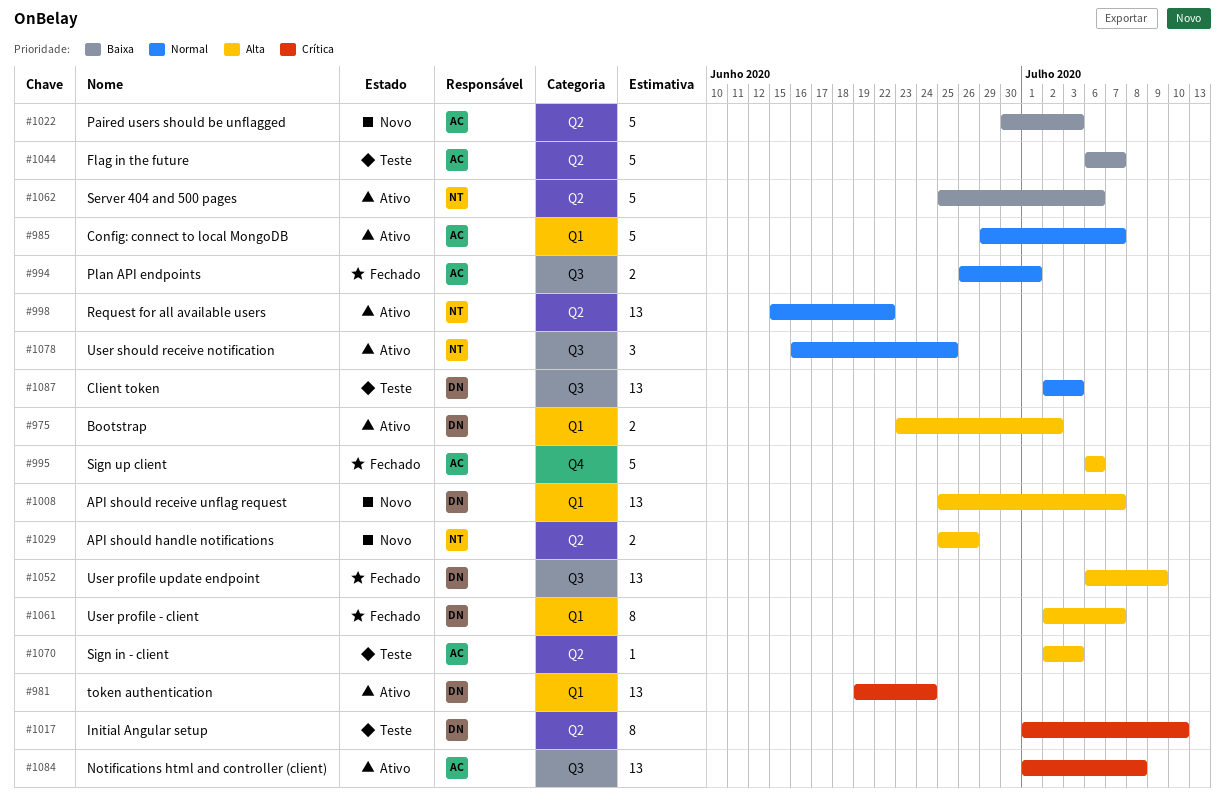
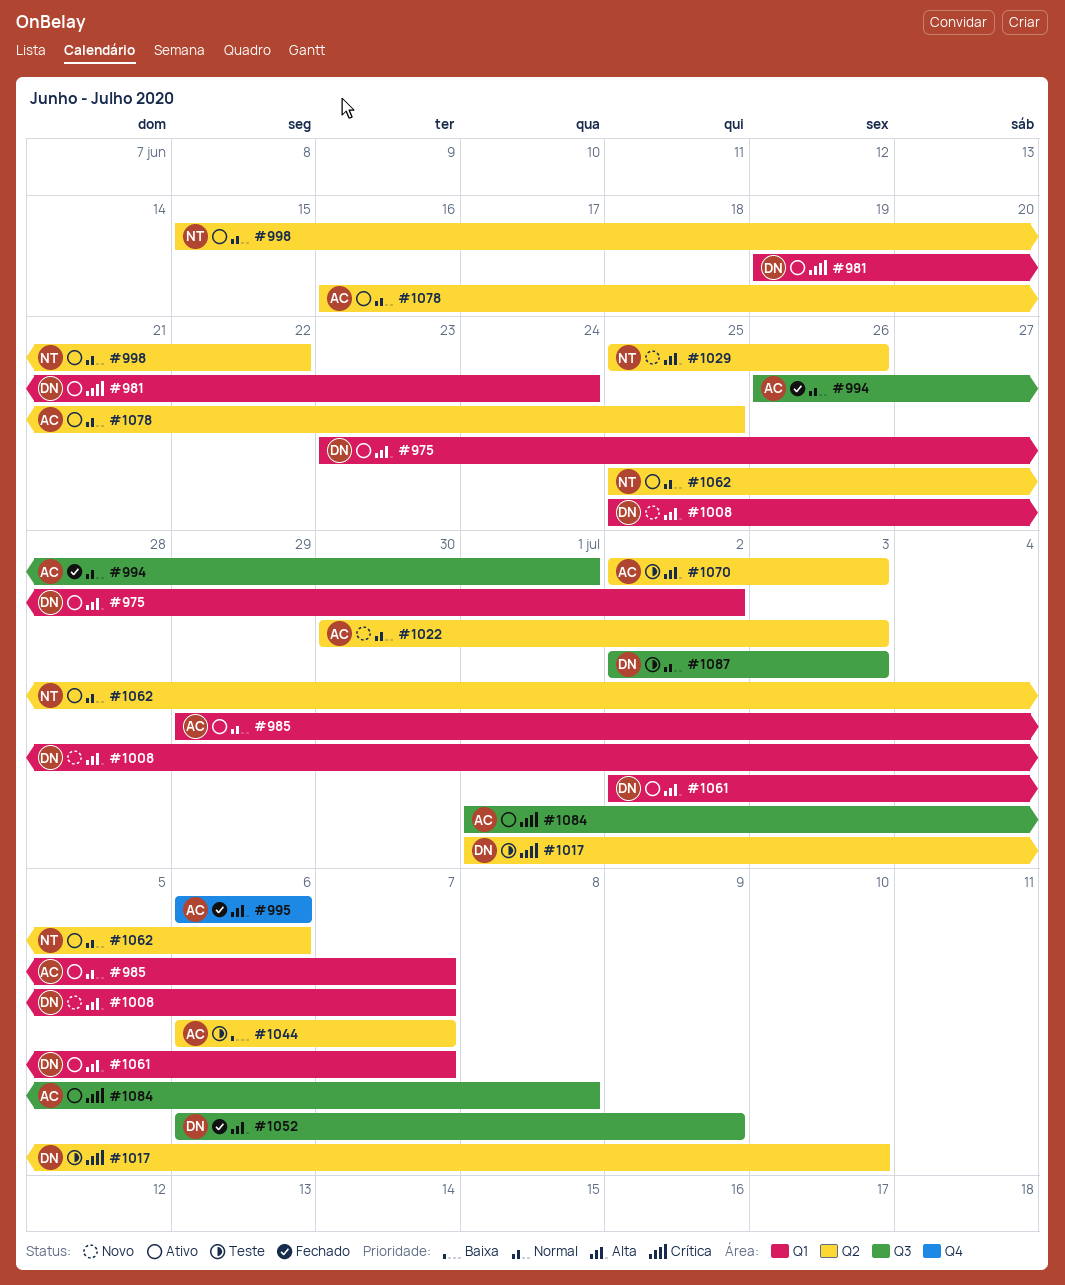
#1022, priority: Baixa -> Normal
#1061, status: Fechado -> Ativo
#1062, priority: Baixa -> Normal
#1078, owner: NT -> AC
#1078, label: Q3 -> Q2

